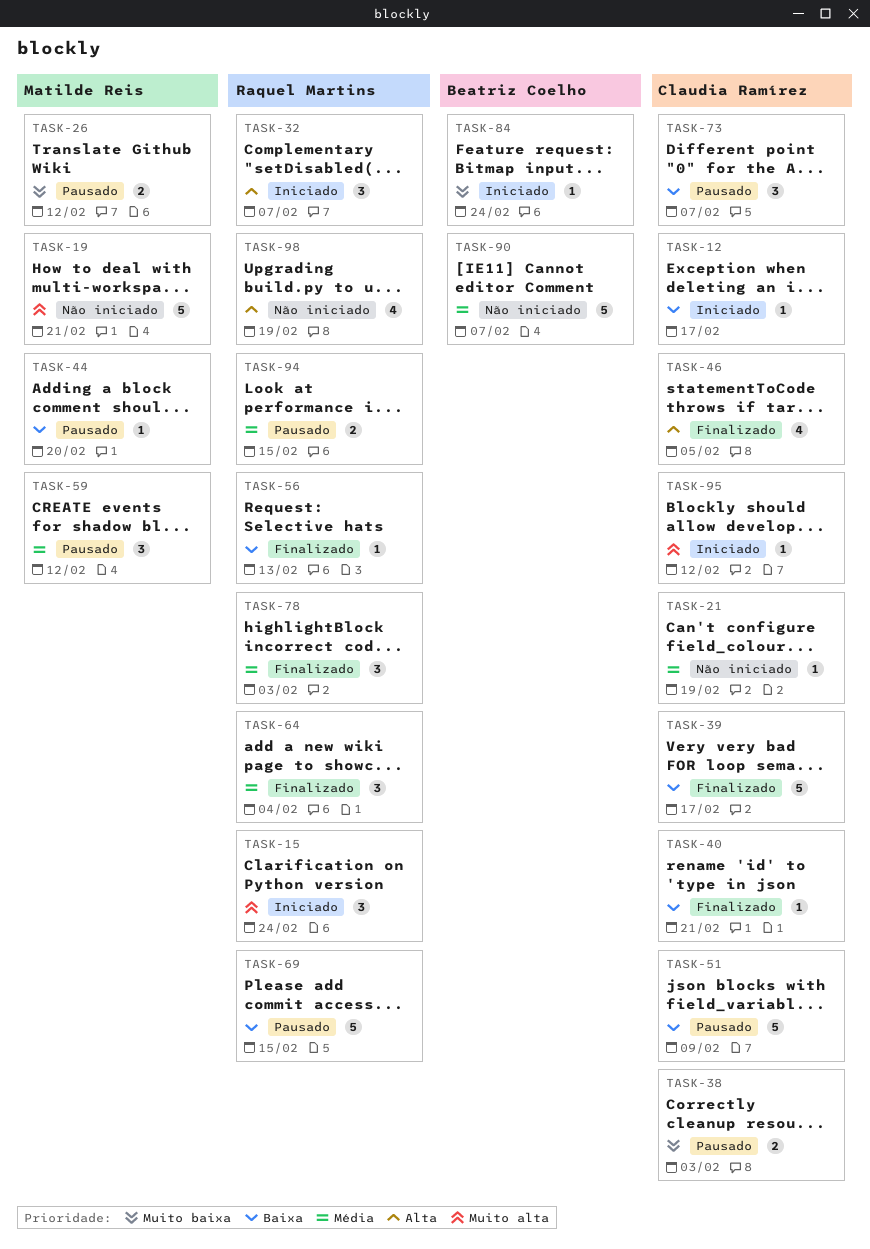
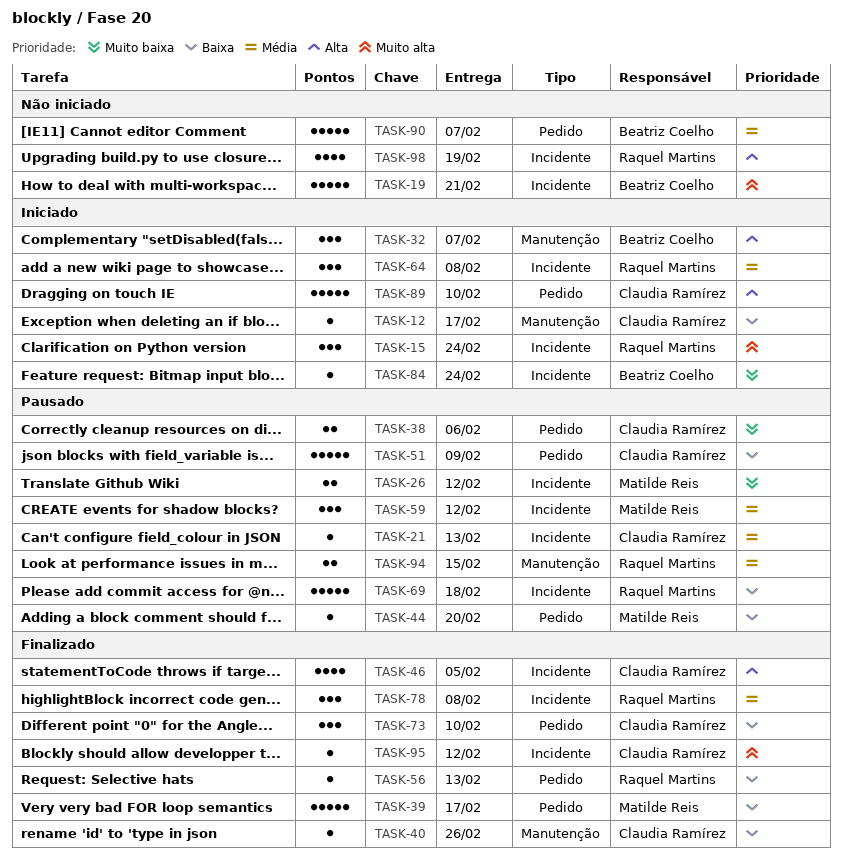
TASK-19, owner: Matilde Reis -> Beatriz Coelho
TASK-21, status: Não iniciado -> Pausado
TASK-21, due: Feb 19 -> Feb 13
TASK-32, owner: Raquel Martins -> Beatriz Coelho
TASK-38, due: Feb 3 -> Feb 6
TASK-39, owner: Claudia Ramírez -> Matilde Reis
TASK-40, due: Feb 21 -> Feb 26
TASK-64, status: Finalizado -> Iniciado
TASK-64, due: Feb 4 -> Feb 8
TASK-69, due: Feb 15 -> Feb 18
TASK-73, status: Pausado -> Finalizado
TASK-73, due: Feb 7 -> Feb 10
TASK-78, due: Feb 3 -> Feb 8
TASK-89: none -> present
TASK-95, status: Iniciado -> Finalizado

